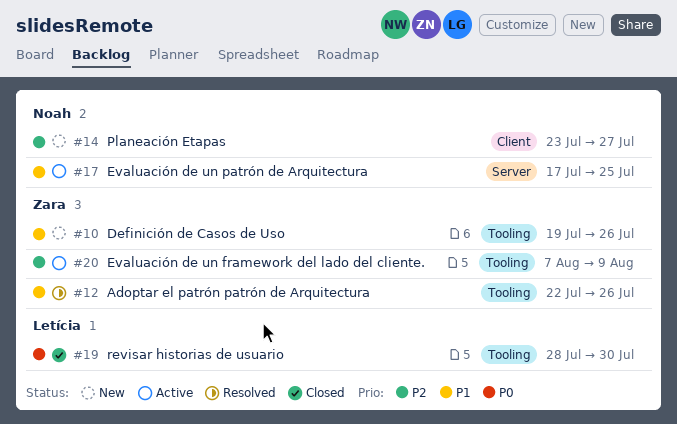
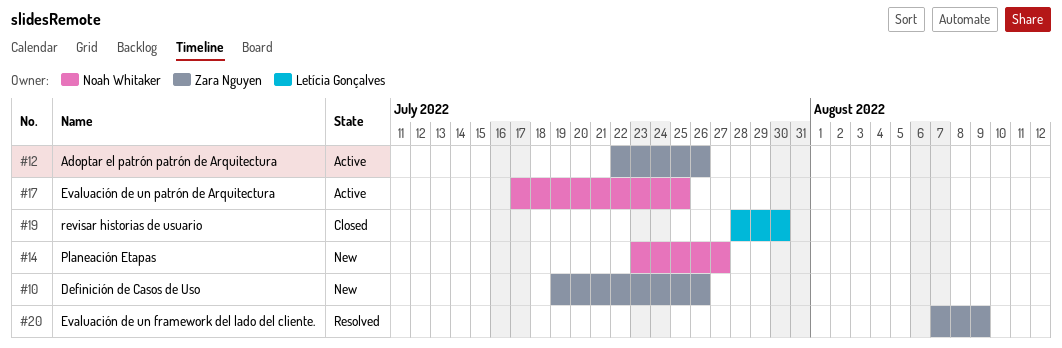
#12, status: Resolved -> Active
#20, status: Active -> Resolved

